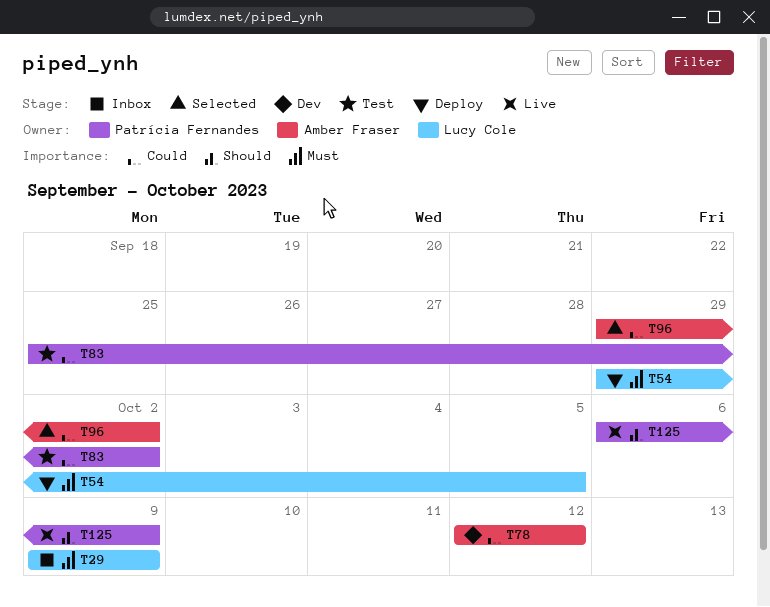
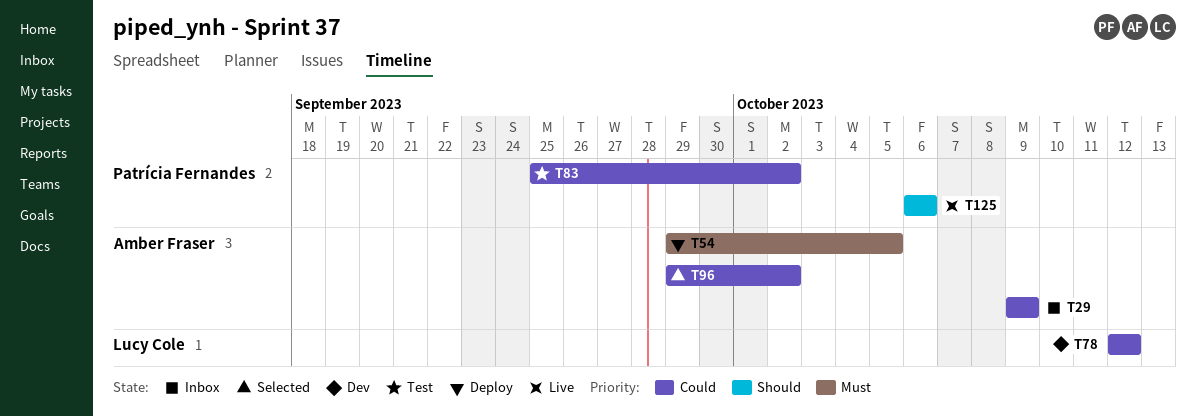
T29, owner: Lucy Cole -> Amber Fraser
T29, priority: Must -> Could
T54, owner: Lucy Cole -> Amber Fraser
T78, owner: Amber Fraser -> Lucy Cole
T125, due: Oct 9 -> Oct 6

